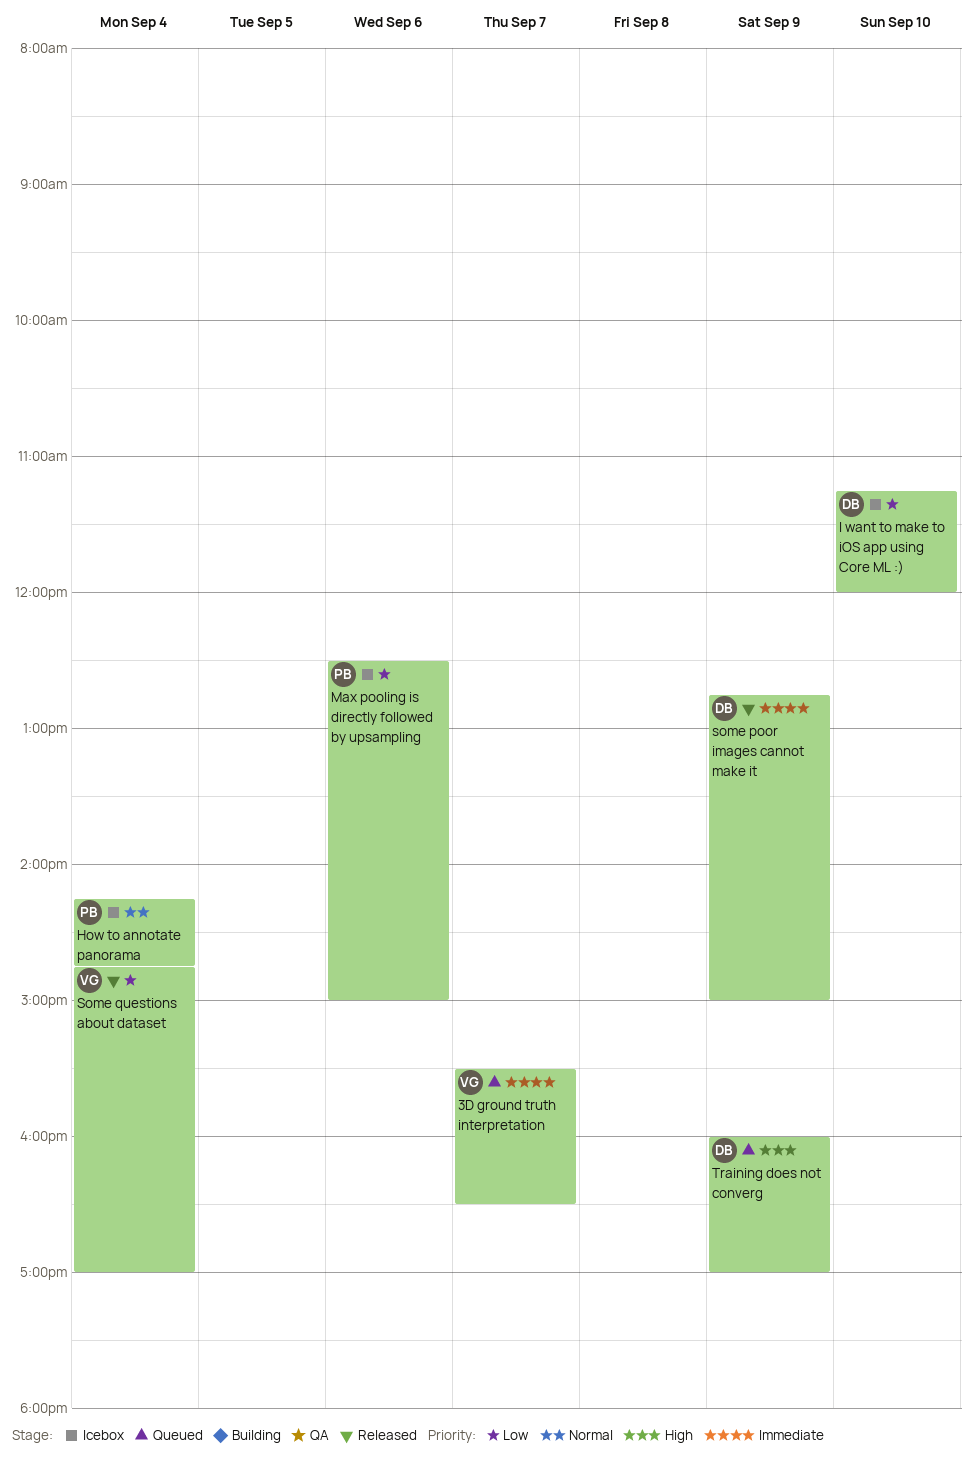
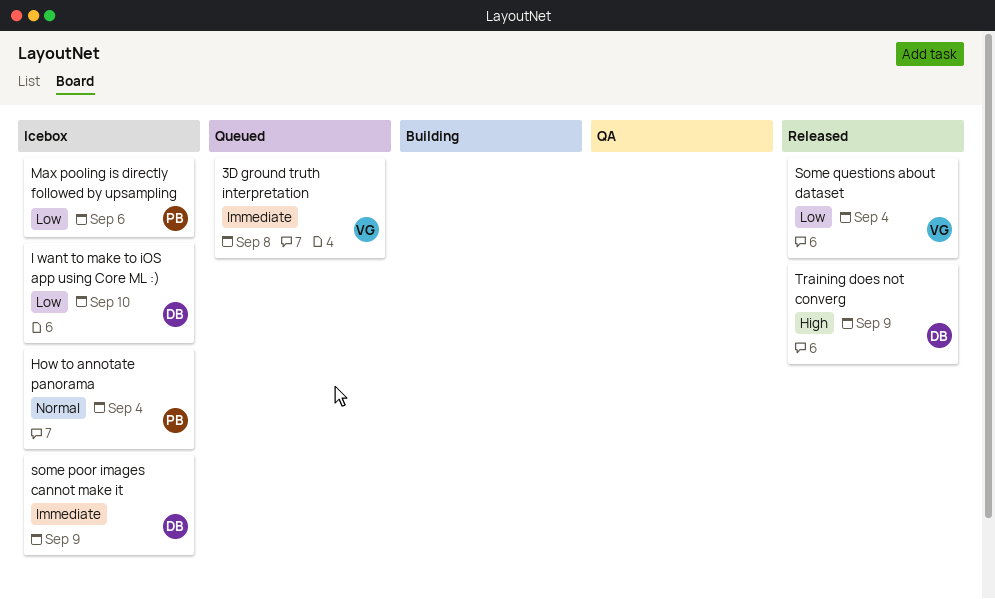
3D ground truth interpretation, day: Sep 7 -> Sep 8
some poor images cannot make it, status: Released -> Icebox
Training does not converg, status: Queued -> Released

